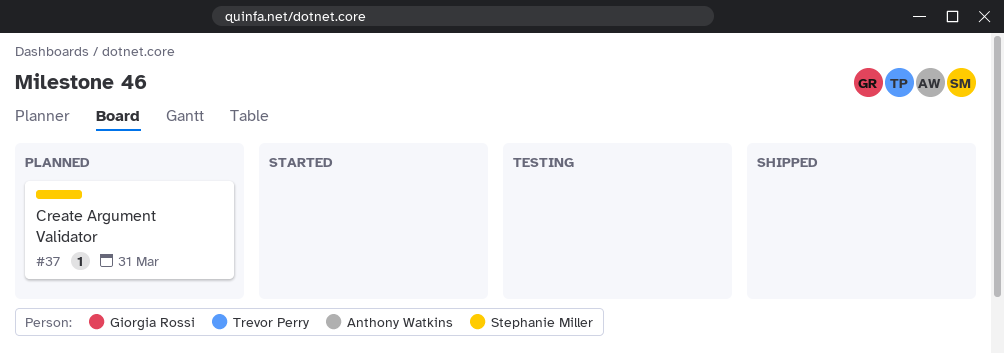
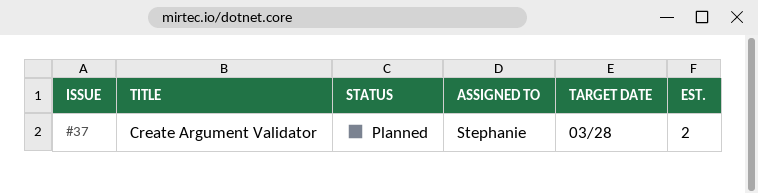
#37, estimate: 1 -> 2
#37, due: Mar 31 -> Mar 28

